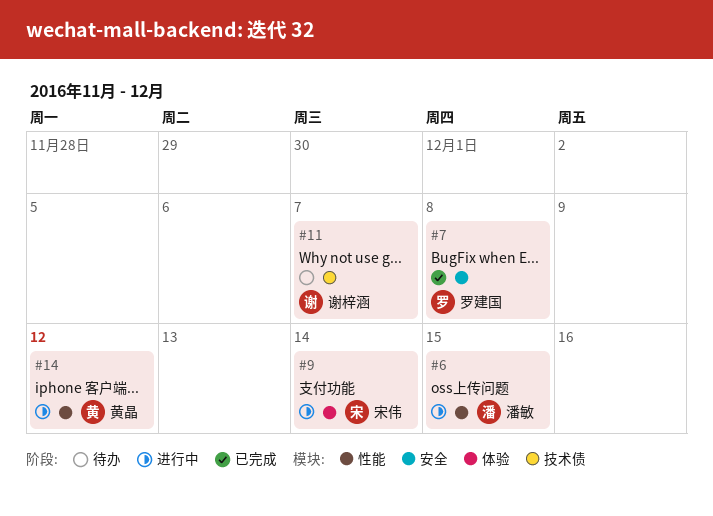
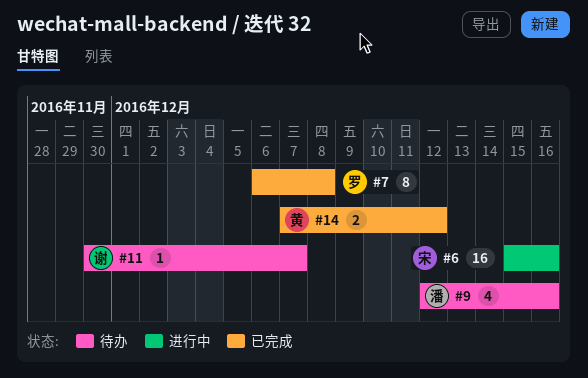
#6, owner: 潘敏 -> 宋伟
#6, due: Dec 15 -> Dec 16
#9, status: 进行中 -> 待办
#9, owner: 宋伟 -> 潘敏
#9, due: Dec 14 -> Dec 16
#14, status: 进行中 -> 已完成

